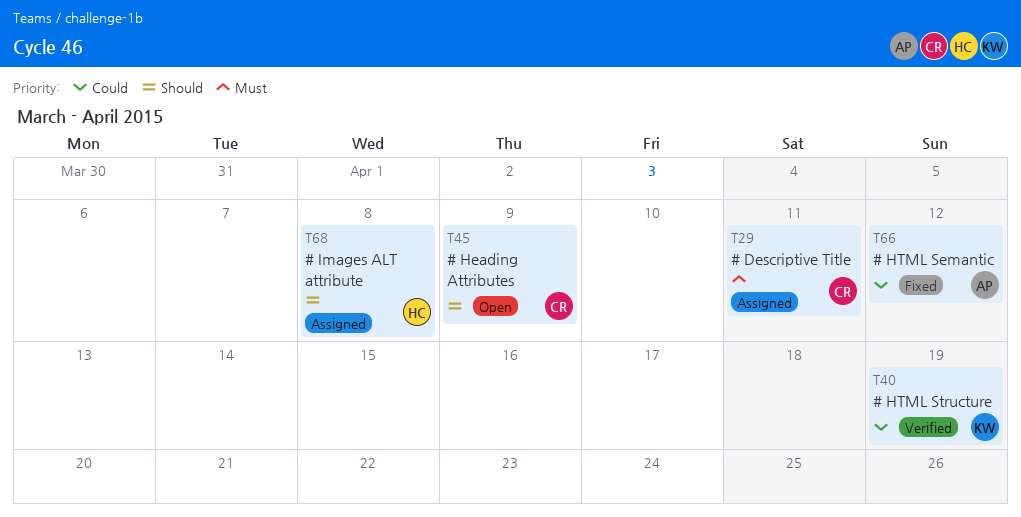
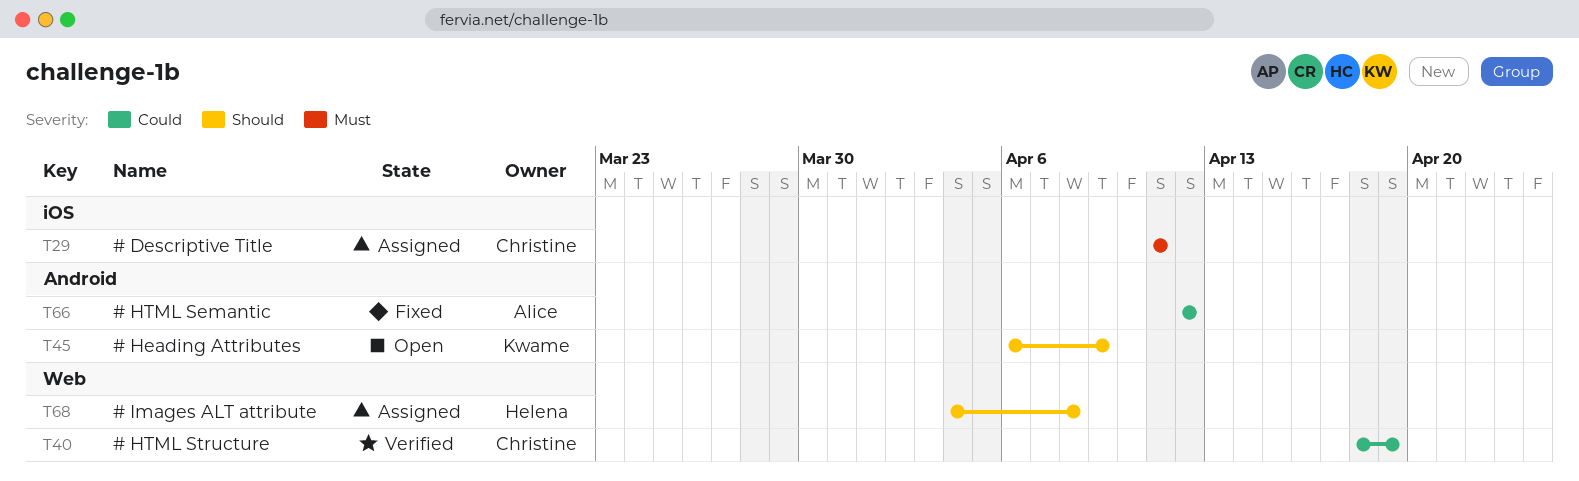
T40, owner: Kwame -> Christine
T45, owner: Christine -> Kwame

